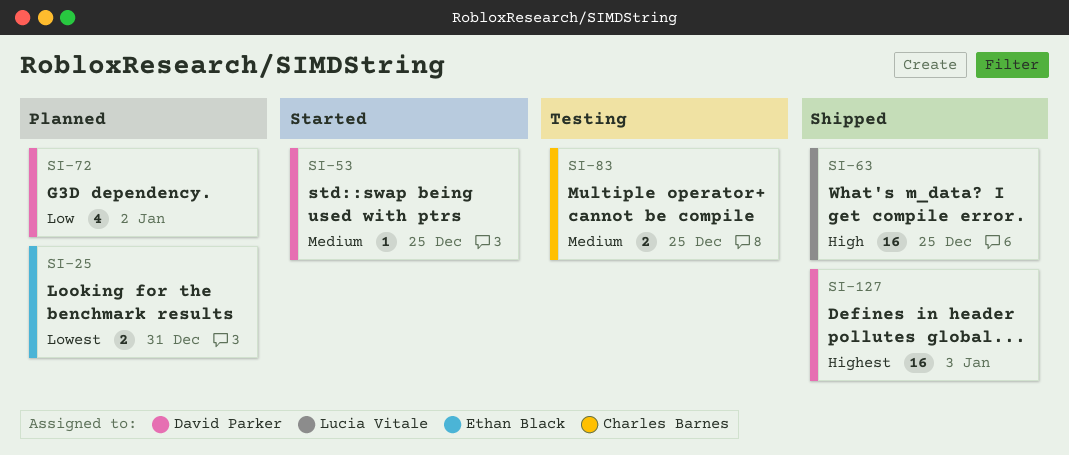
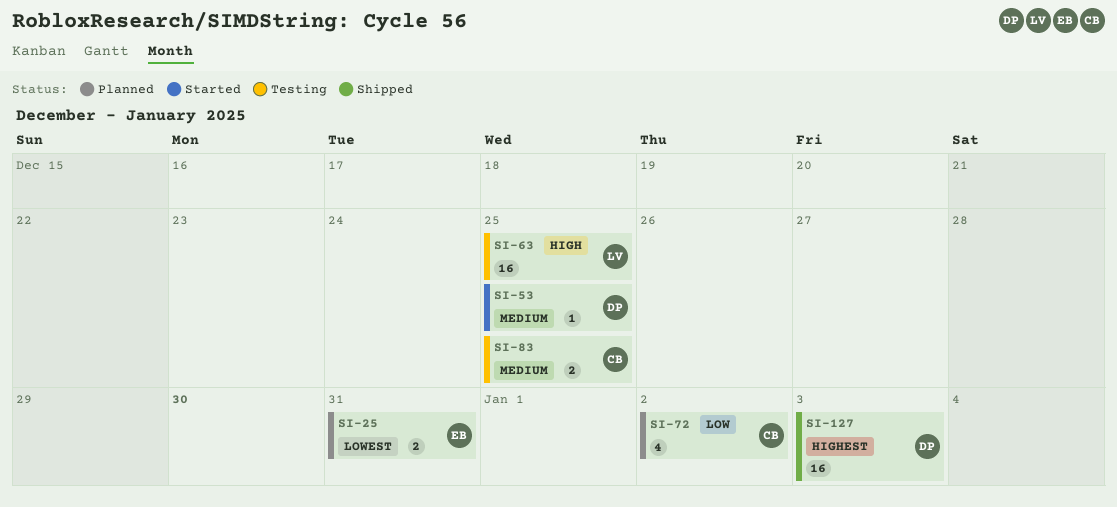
SI-63, status: Shipped -> Testing
SI-72, owner: David Parker -> Charles Barnes

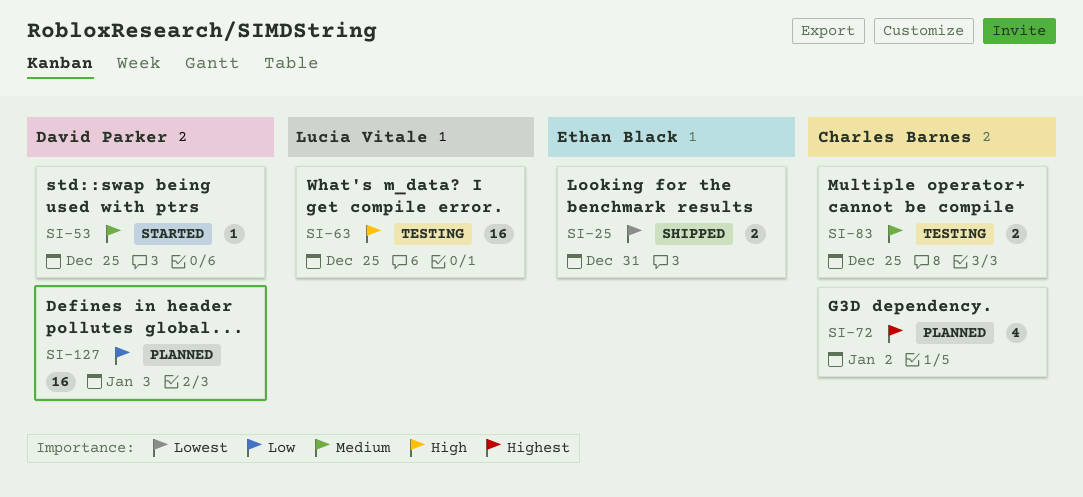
SI-25, status: Planned -> Shipped
SI-72, priority: Low -> Highest
SI-127, status: Shipped -> Planned
SI-127, priority: Highest -> Low

